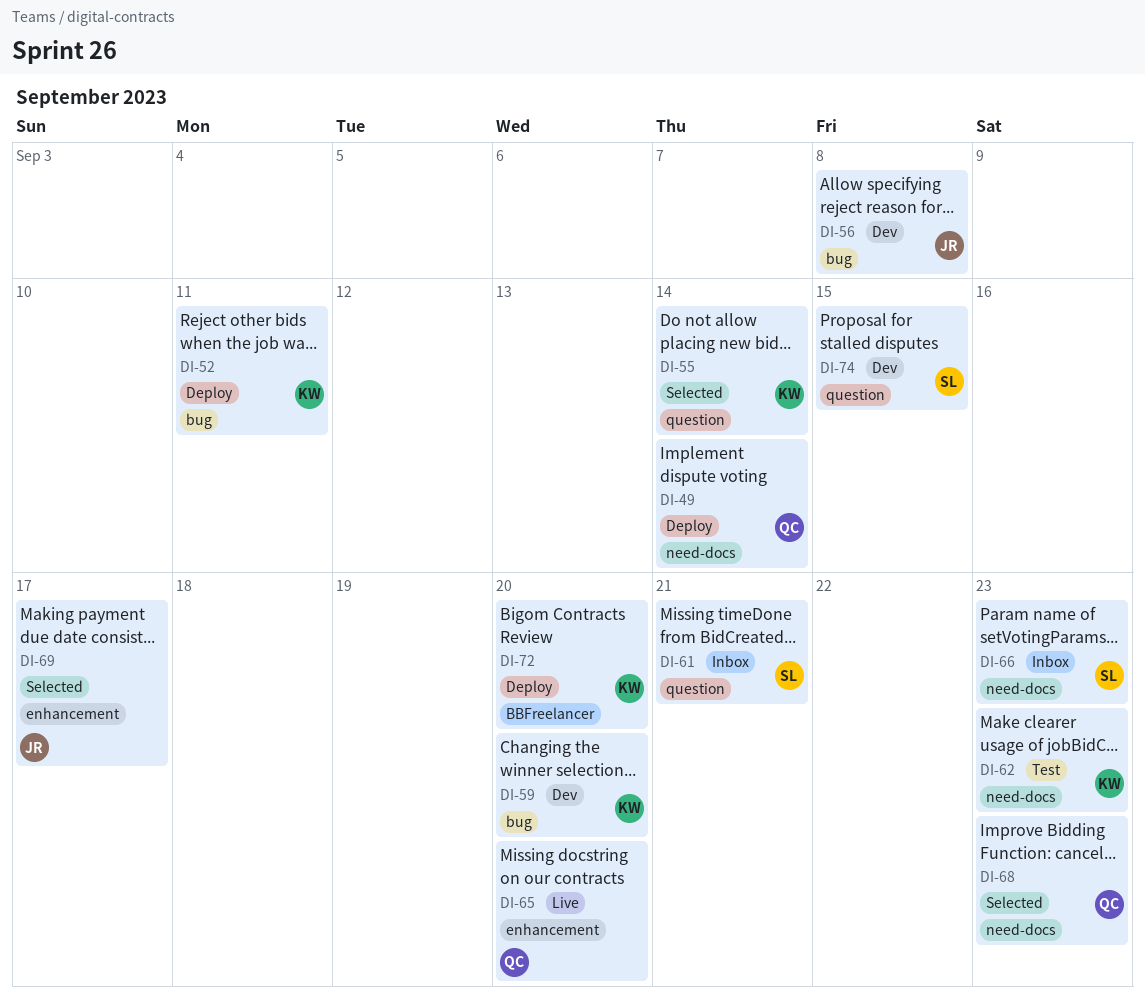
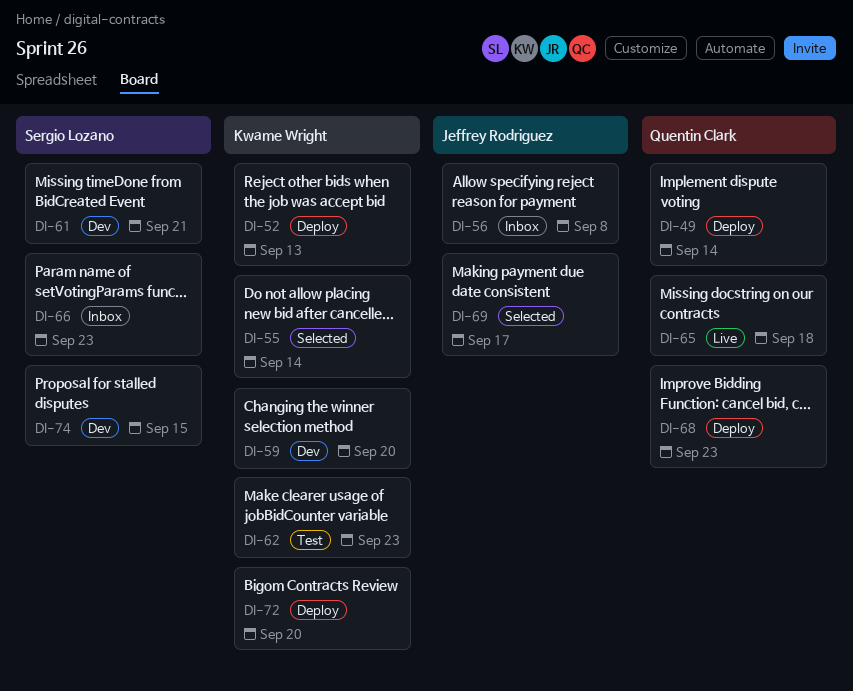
DI-52, due: Sep 11 -> Sep 13
DI-56, status: Dev -> Inbox
DI-61, status: Inbox -> Dev
DI-65, due: Sep 20 -> Sep 18
DI-68, status: Selected -> Deploy

